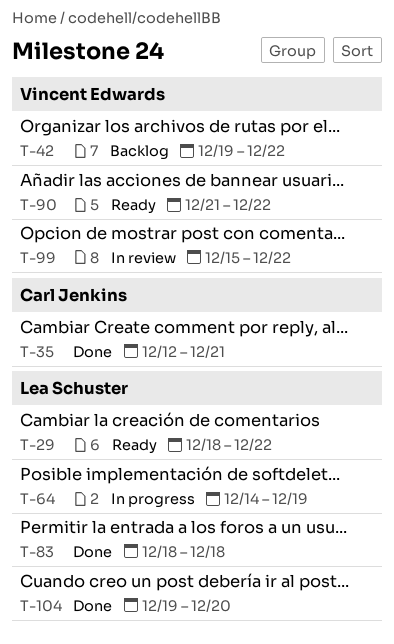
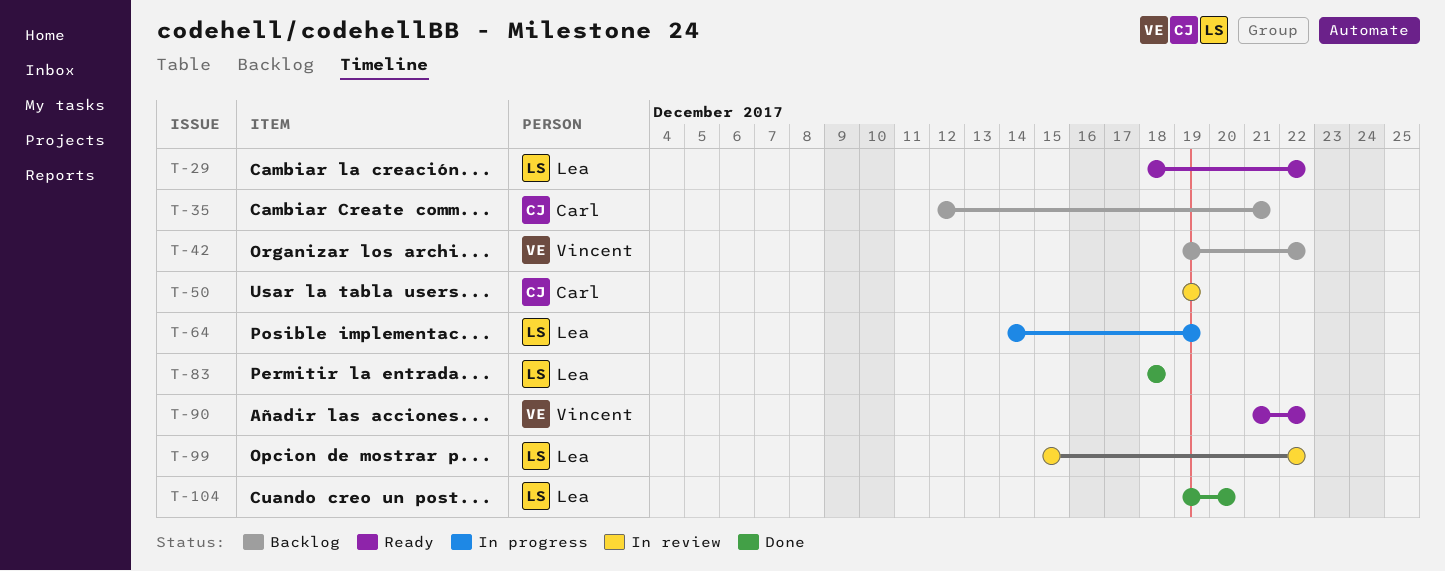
T-35, status: Done -> Backlog
T-50: none -> present
T-99, owner: Vincent Edwards -> Lea Schuster

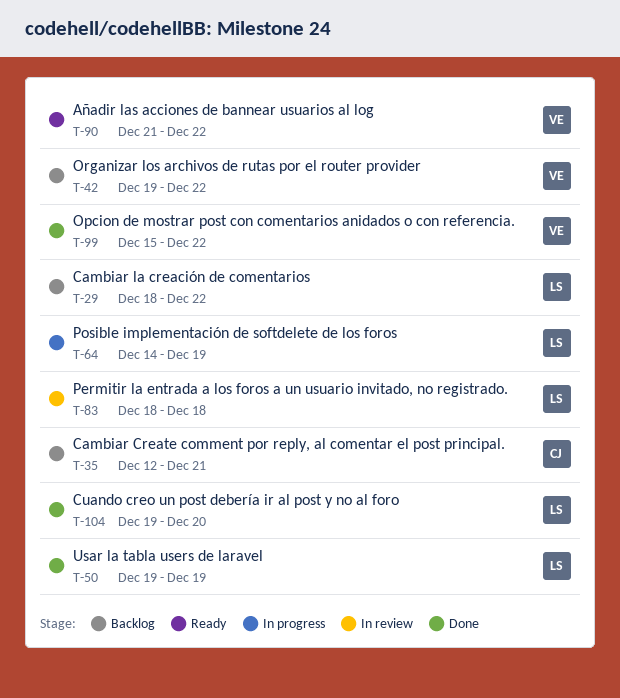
T-29, status: Ready -> Backlog
T-50, status: In review -> Done
T-50, owner: Carl -> Lea
T-83, status: Done -> In review
T-99, status: In review -> Done
T-99, owner: Lea -> Vincent

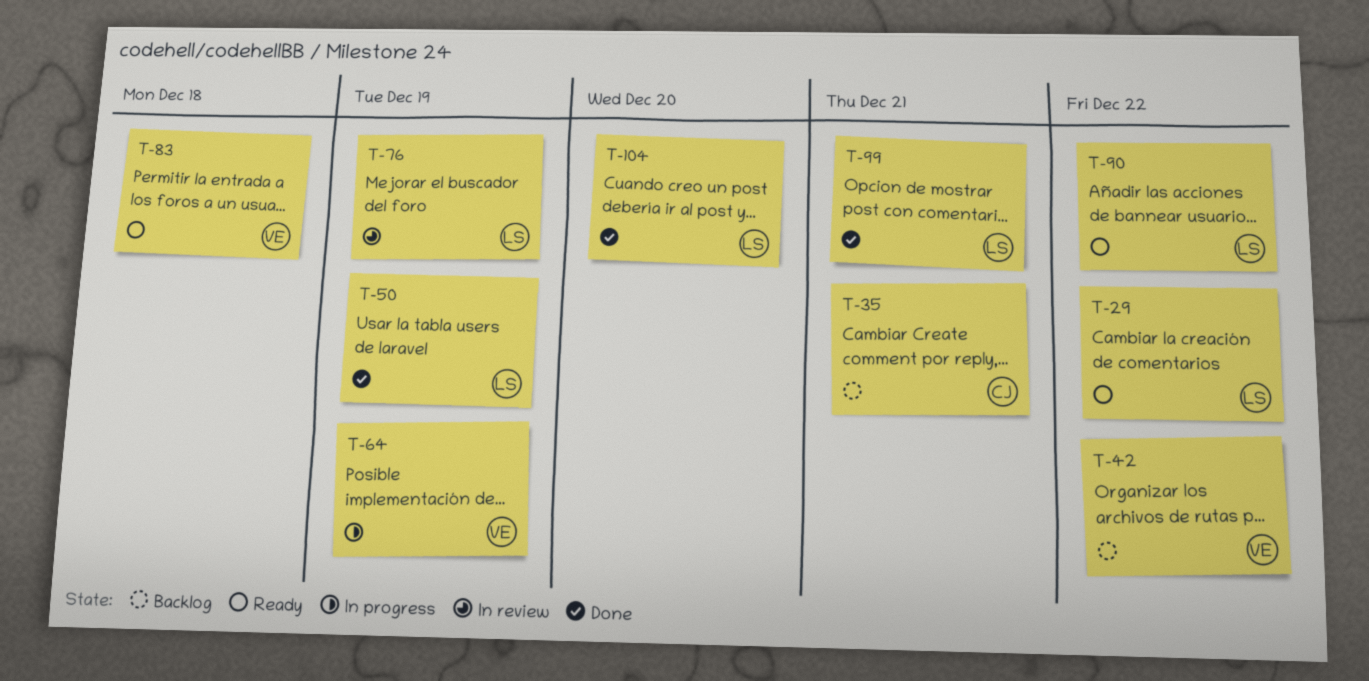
T-29, status: Backlog -> Ready
T-64, owner: LS -> VE
T-76: none -> present
T-83, status: In review -> Ready
T-83, owner: LS -> VE
T-90, owner: VE -> LS
T-99, owner: VE -> LS
T-99, due: Dec 22 -> Dec 21

